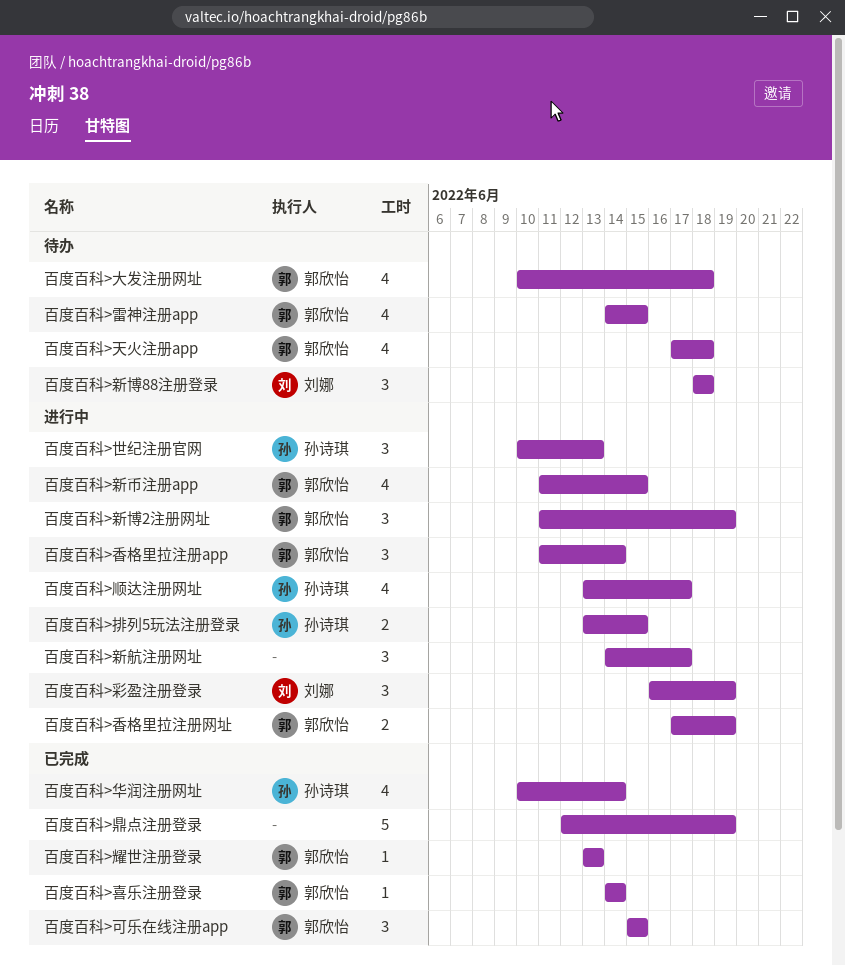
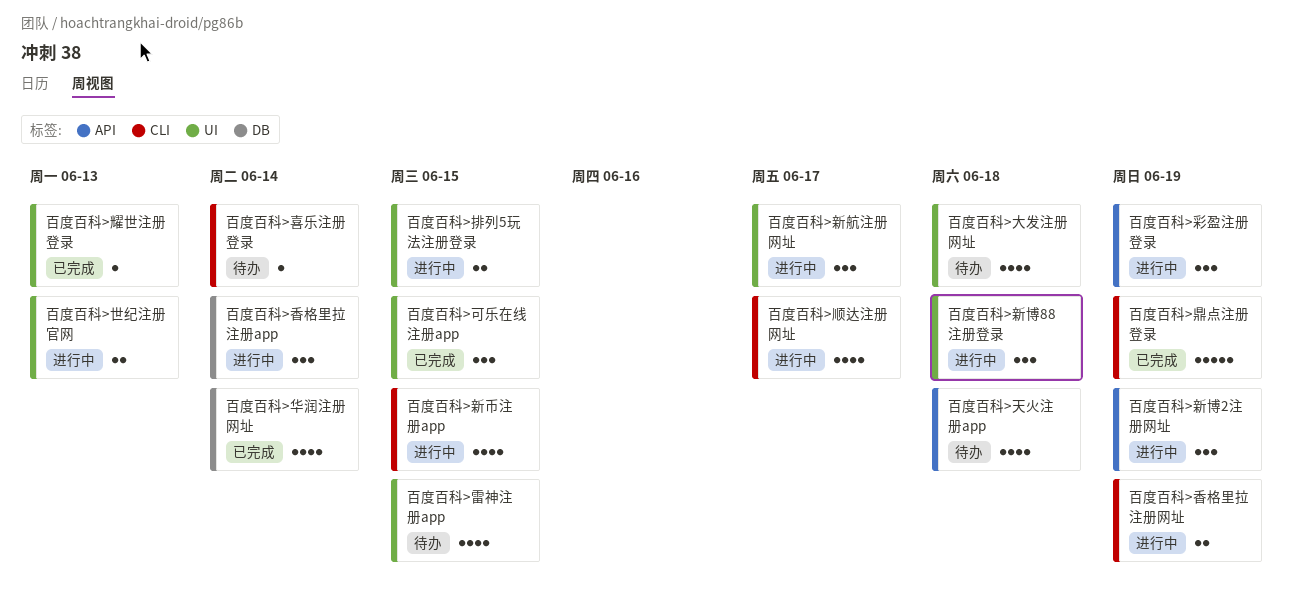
百度百科>世纪注册官网, estimate: 3 -> 2
百度百科>喜乐注册登录, status: 已完成 -> 待办
百度百科>新博88注册登录, status: 待办 -> 进行中

